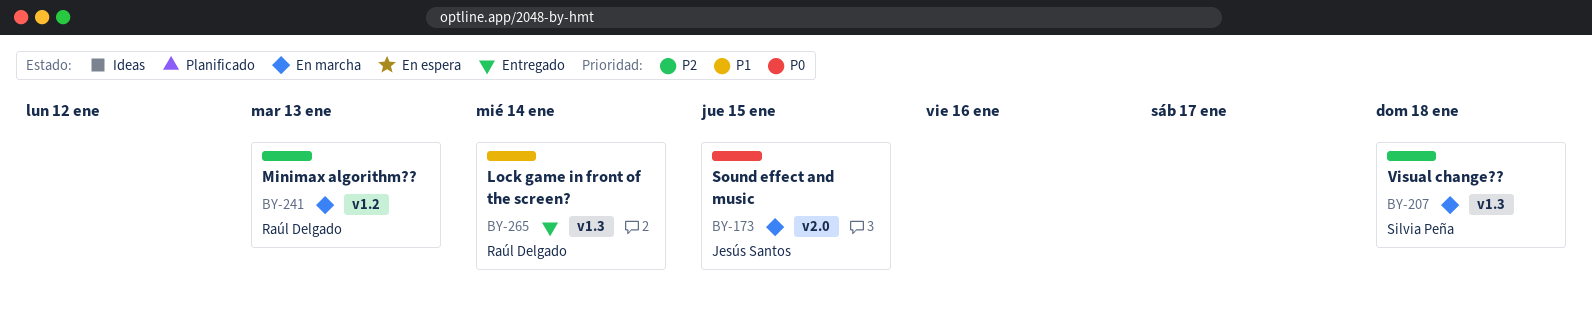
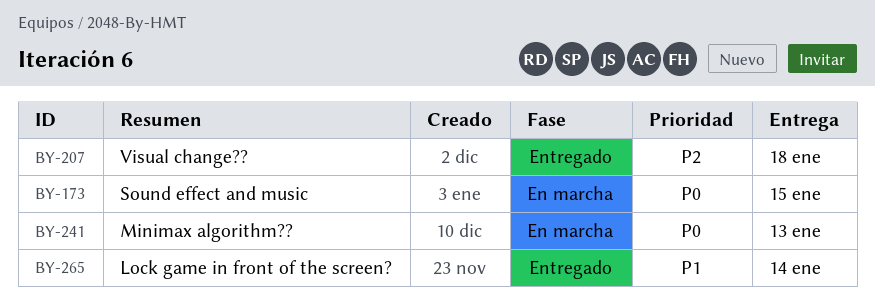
BY-207, status: En marcha -> Entregado
BY-241, priority: P2 -> P0

